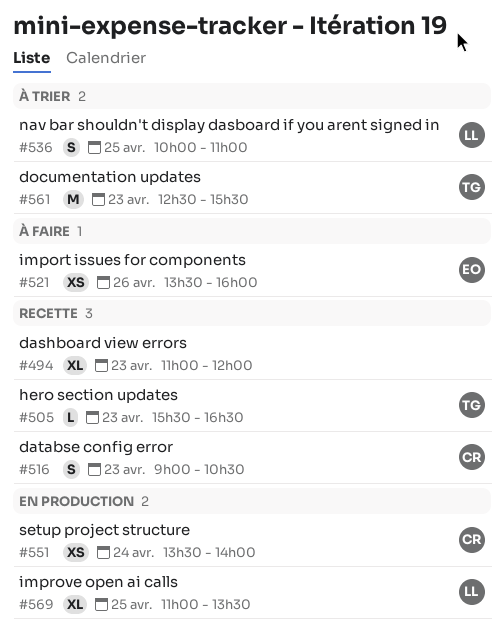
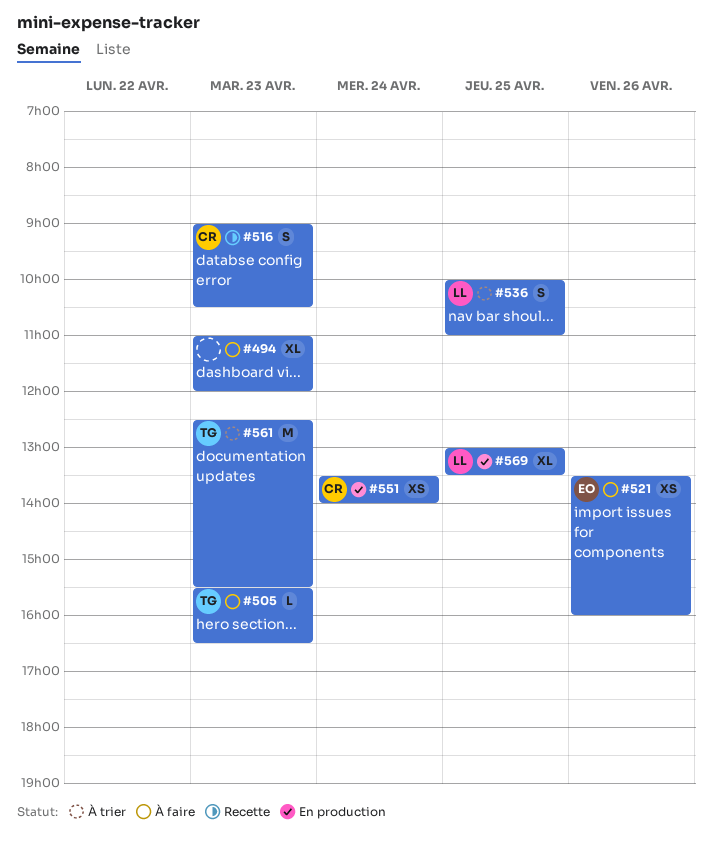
#494, status: Recette -> À faire
#505, status: Recette -> À faire
#569, begins: 11:00 -> 13:00

